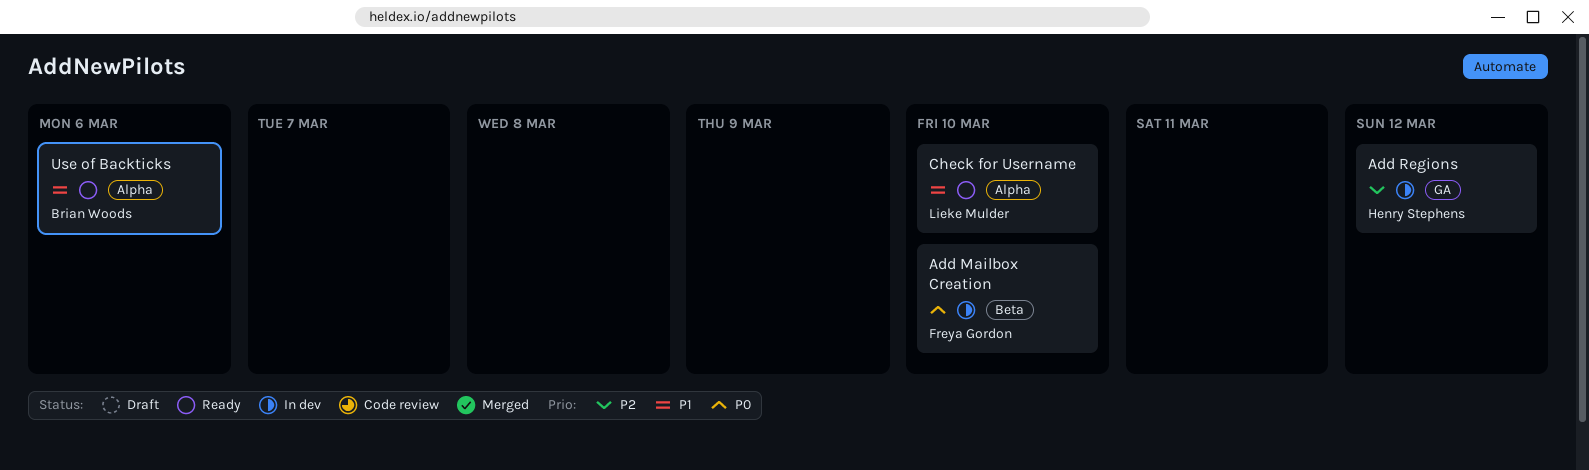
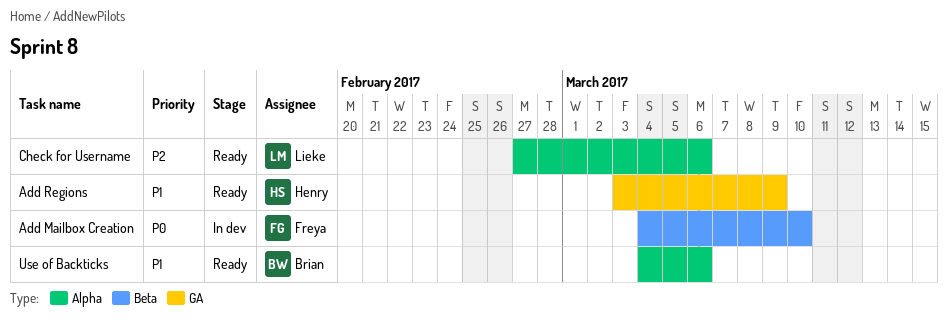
Add Regions, status: In dev -> Ready
Add Regions, priority: P2 -> P1
Add Regions, due: Mar 12 -> Mar 9
Check for Username, priority: P1 -> P2
Check for Username, due: Mar 10 -> Mar 6

